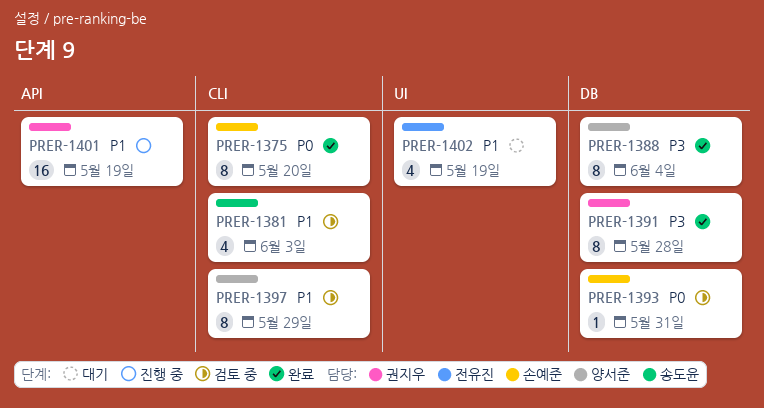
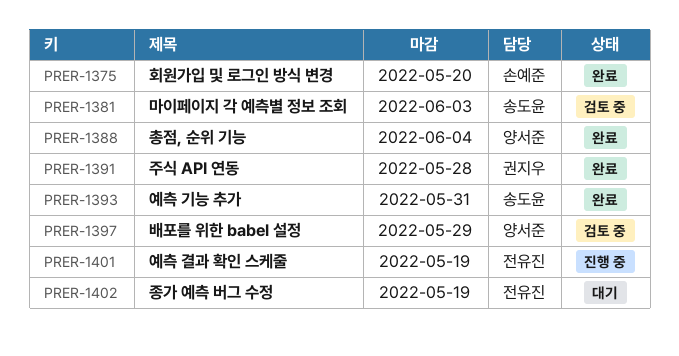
PRER-1393, status: 검토 중 -> 완료
PRER-1393, owner: 손예준 -> 송도윤
PRER-1401, owner: 권지우 -> 전유진

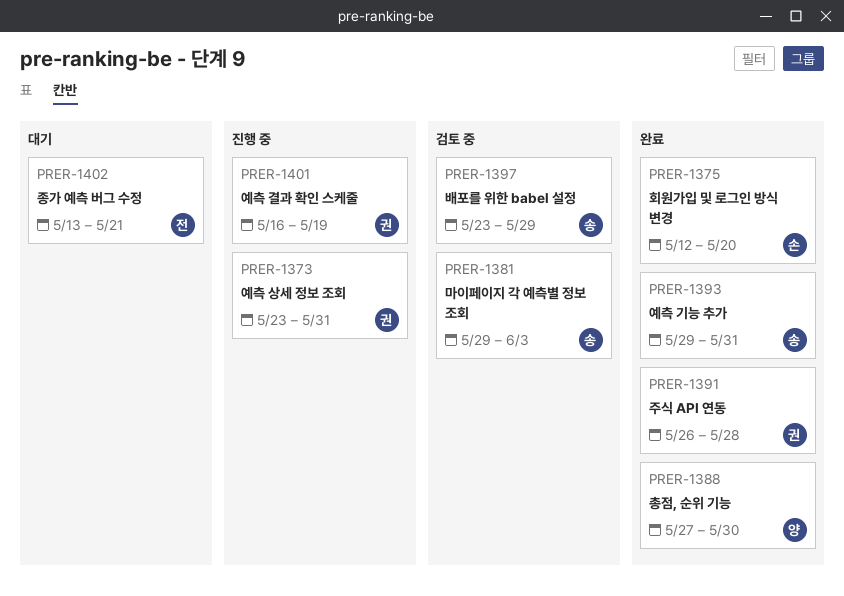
PRER-1373: none -> present
PRER-1388, due: Jun 4 -> May 30
PRER-1397, owner: 양서준 -> 송도윤
PRER-1401, owner: 전유진 -> 권지우
PRER-1402, due: May 19 -> May 21

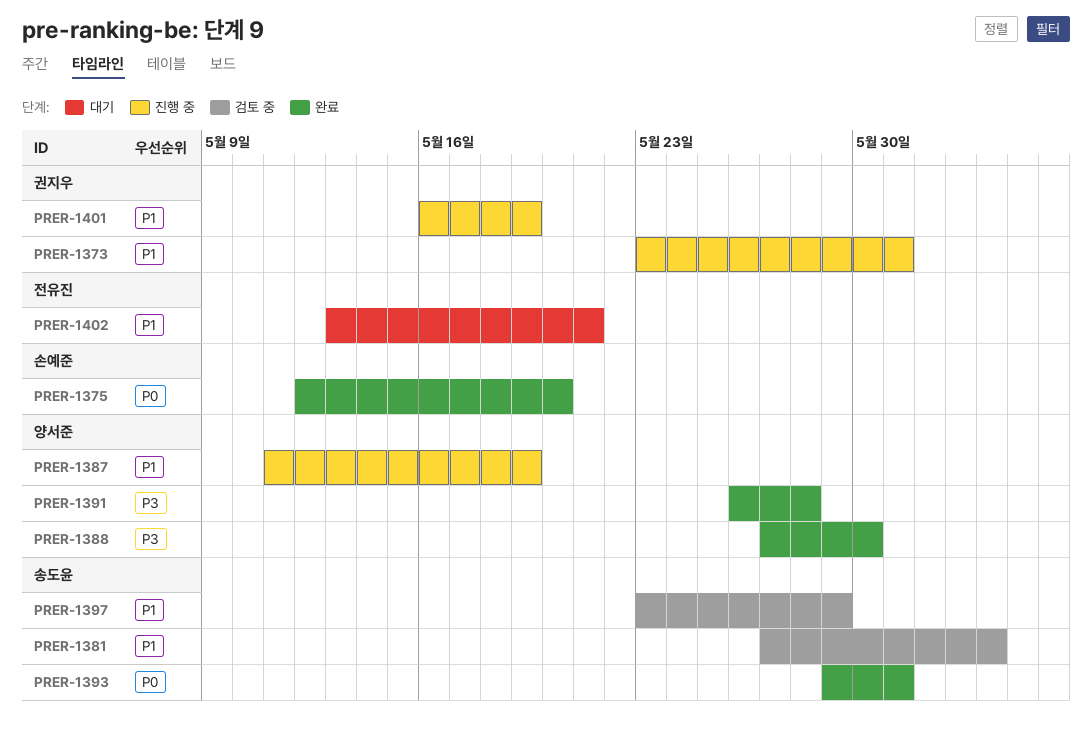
PRER-1381, start: May 29 -> May 27
PRER-1387: none -> present
PRER-1391, owner: 권지우 -> 양서준

